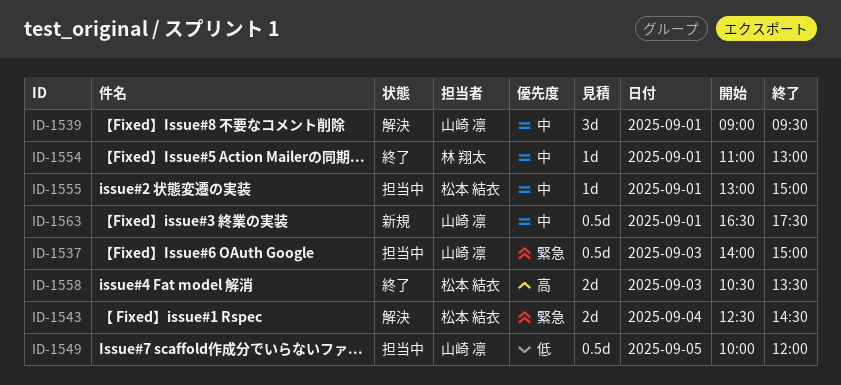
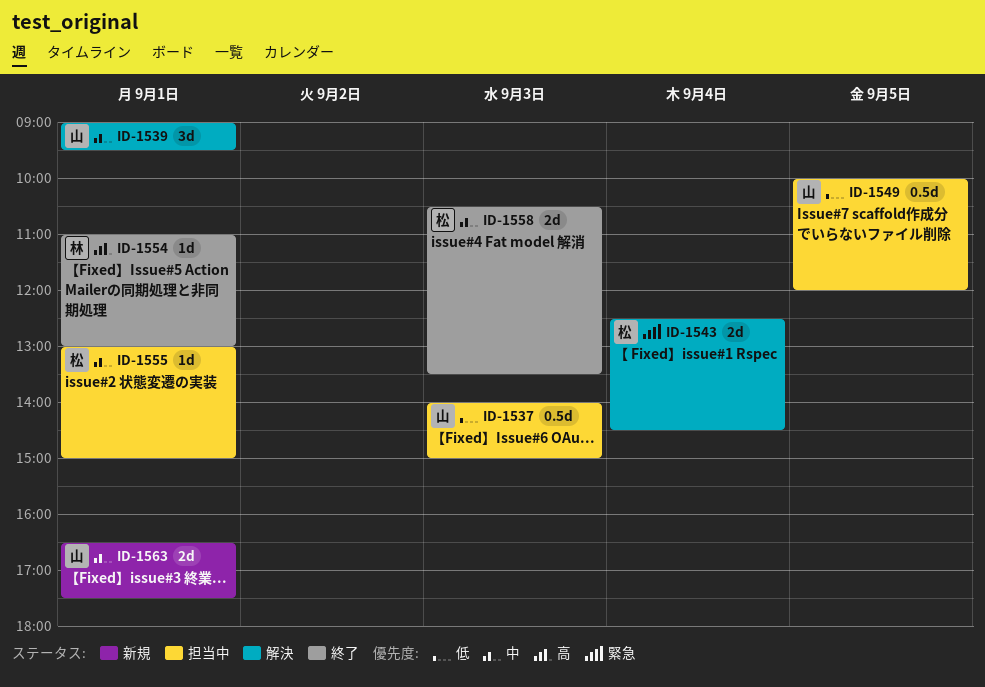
ID-1537, priority: 緊急 -> 低
ID-1554, priority: 中 -> 高
ID-1558, priority: 高 -> 中
ID-1563, estimate: 0.5d -> 2d

